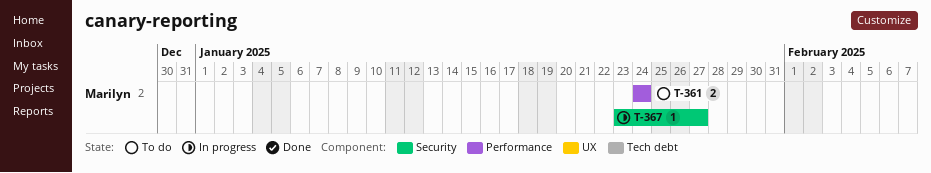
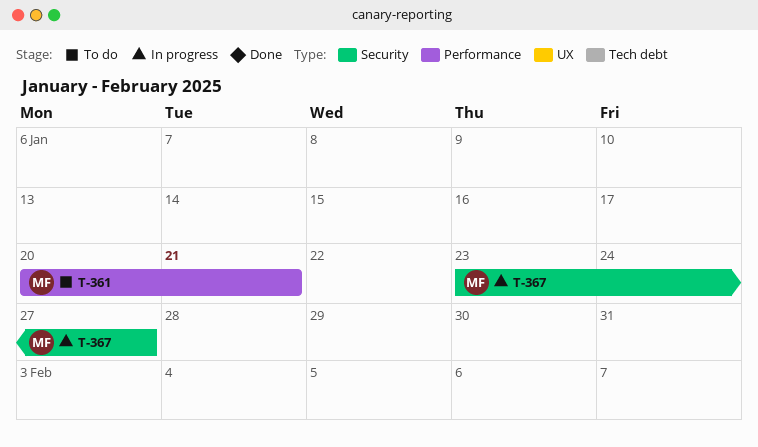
T-361, start: Jan 24 -> Jan 20
T-361, due: Jan 24 -> Jan 21

